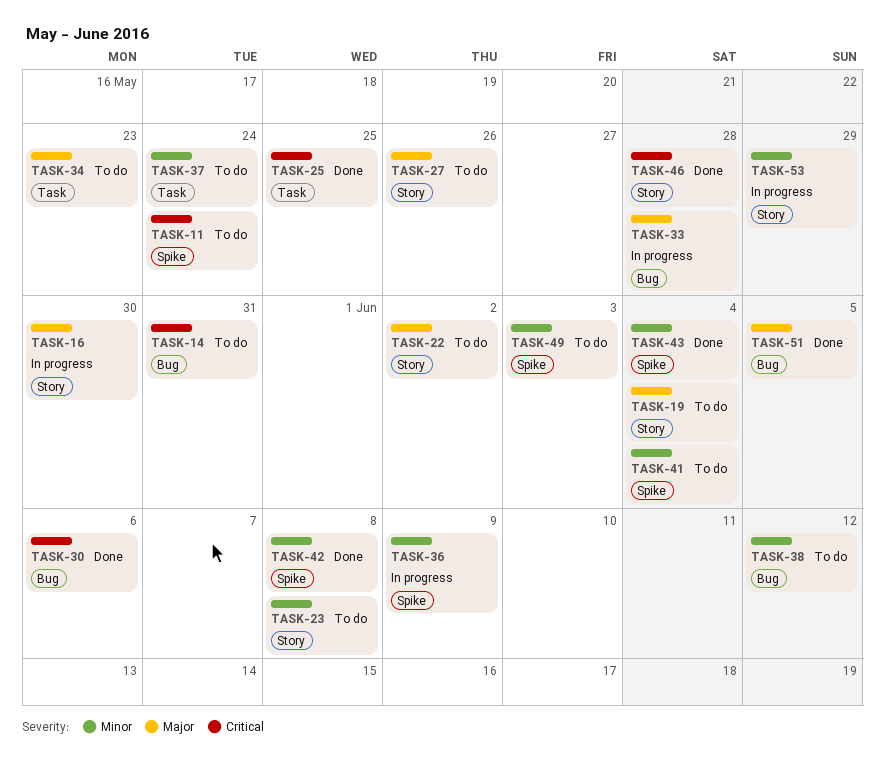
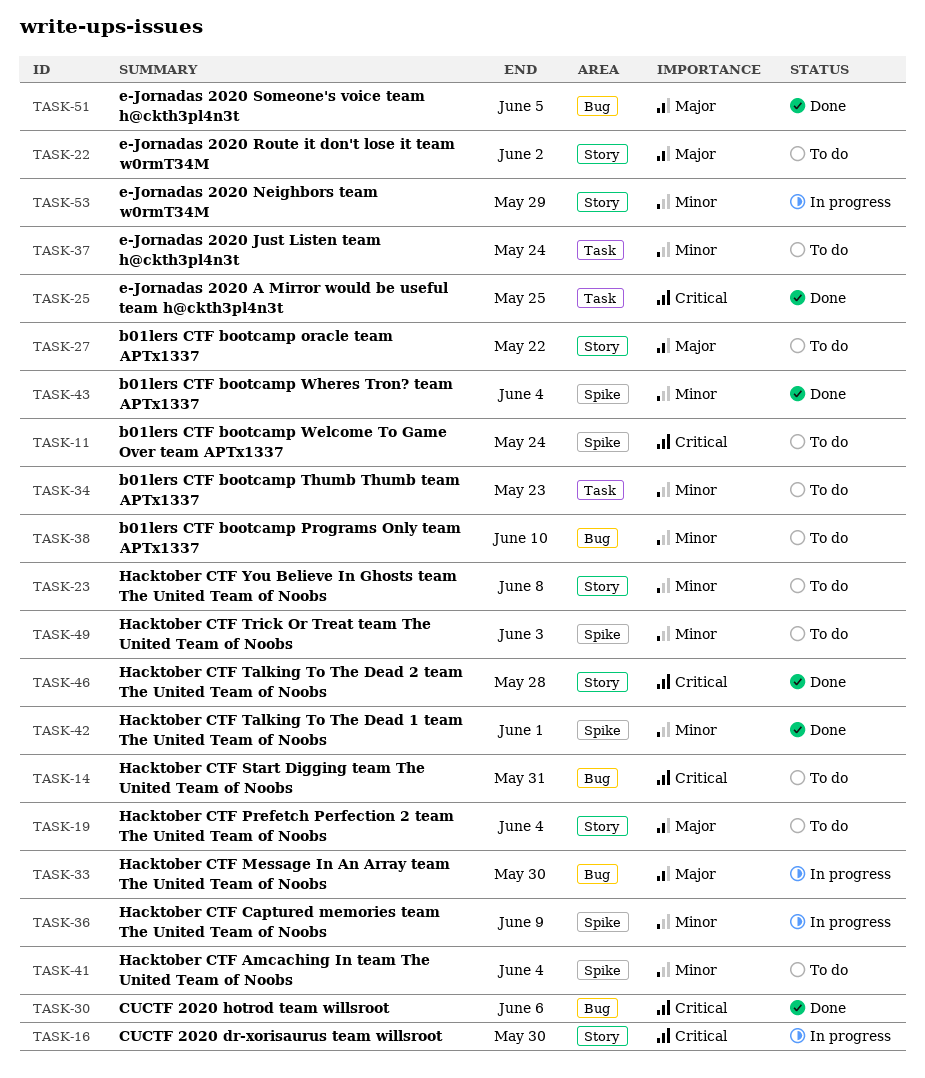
TASK-16, priority: Major -> Critical
TASK-27, due: May 26 -> May 22
TASK-33, due: May 28 -> May 30
TASK-34, priority: Major -> Minor
TASK-38, due: Jun 12 -> Jun 10
TASK-42, due: Jun 8 -> Jun 1

